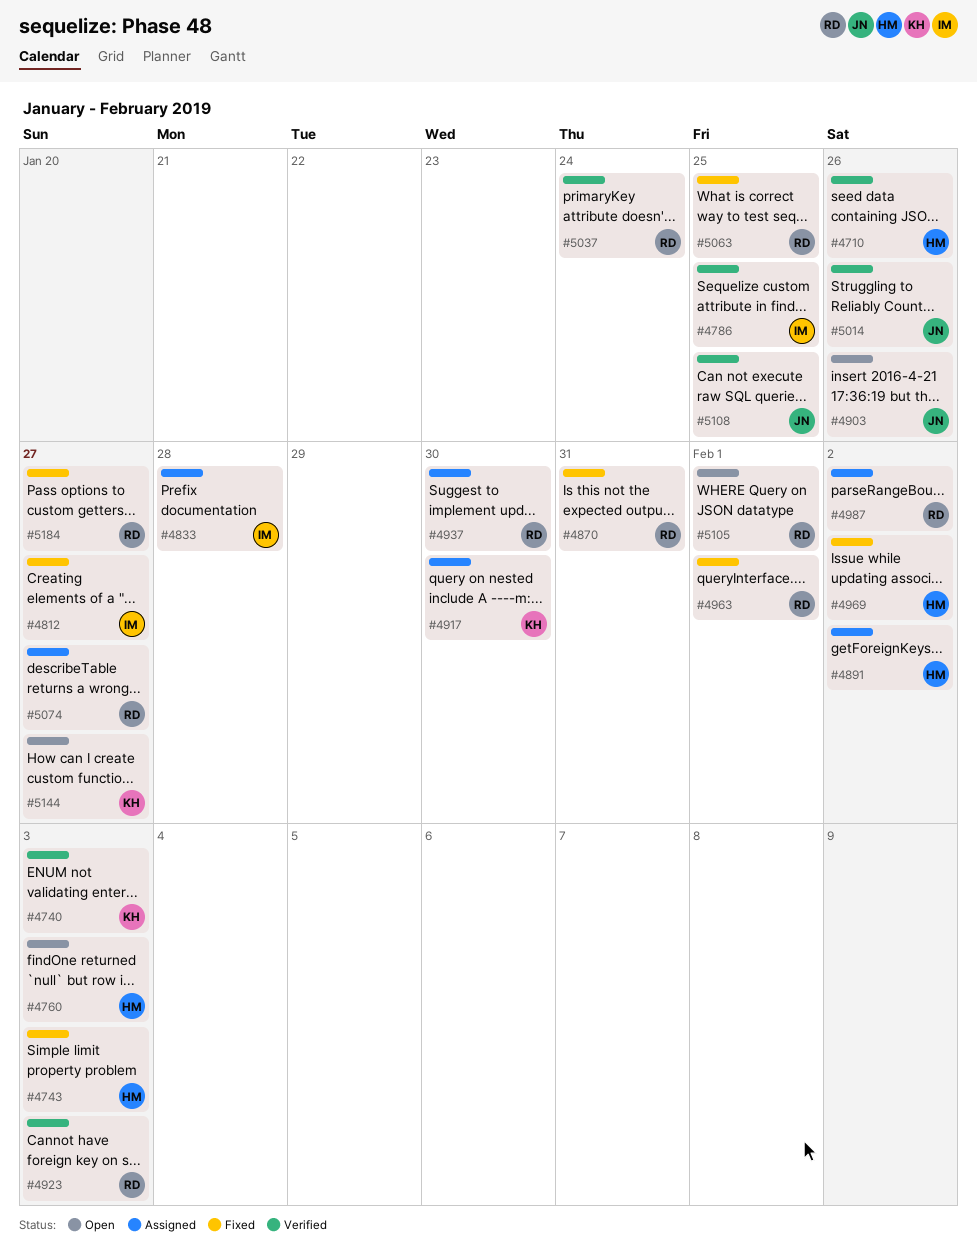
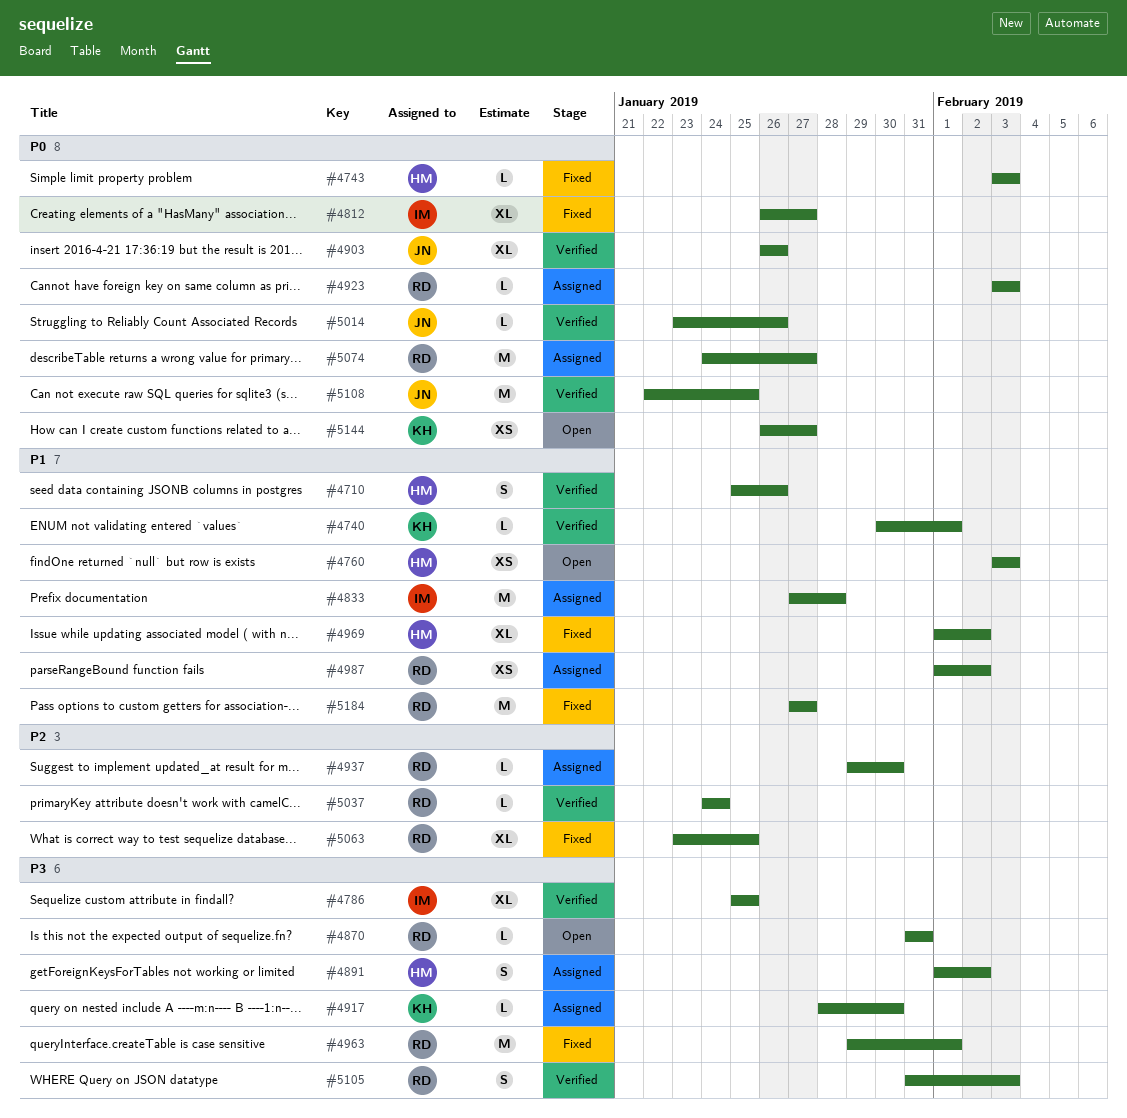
#4740, due: Feb 3 -> Feb 1
#4870, status: Fixed -> Open
#4903, status: Open -> Verified
#4923, status: Verified -> Assigned
#5105, status: Open -> Verified
#5105, due: Feb 1 -> Feb 3

